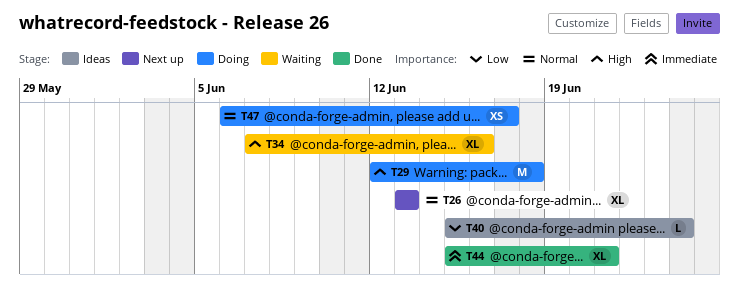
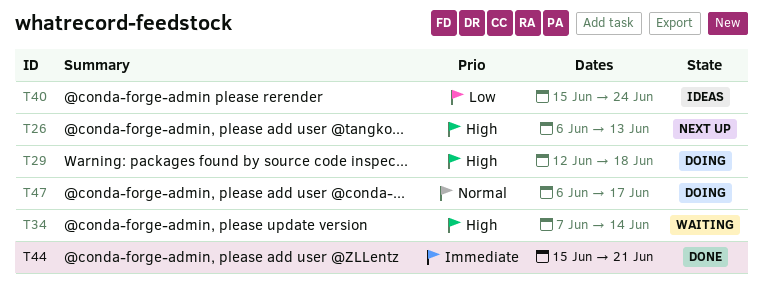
T26, priority: Normal -> High
T26, start: Jun 13 -> Jun 6
T34, due: Jun 16 -> Jun 14

